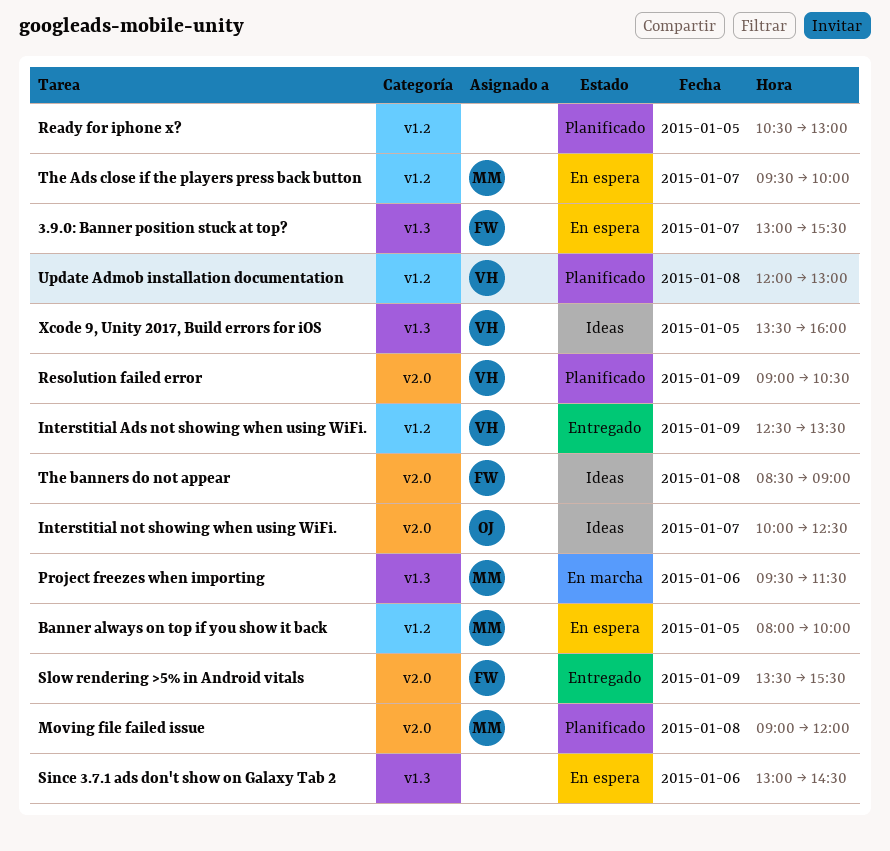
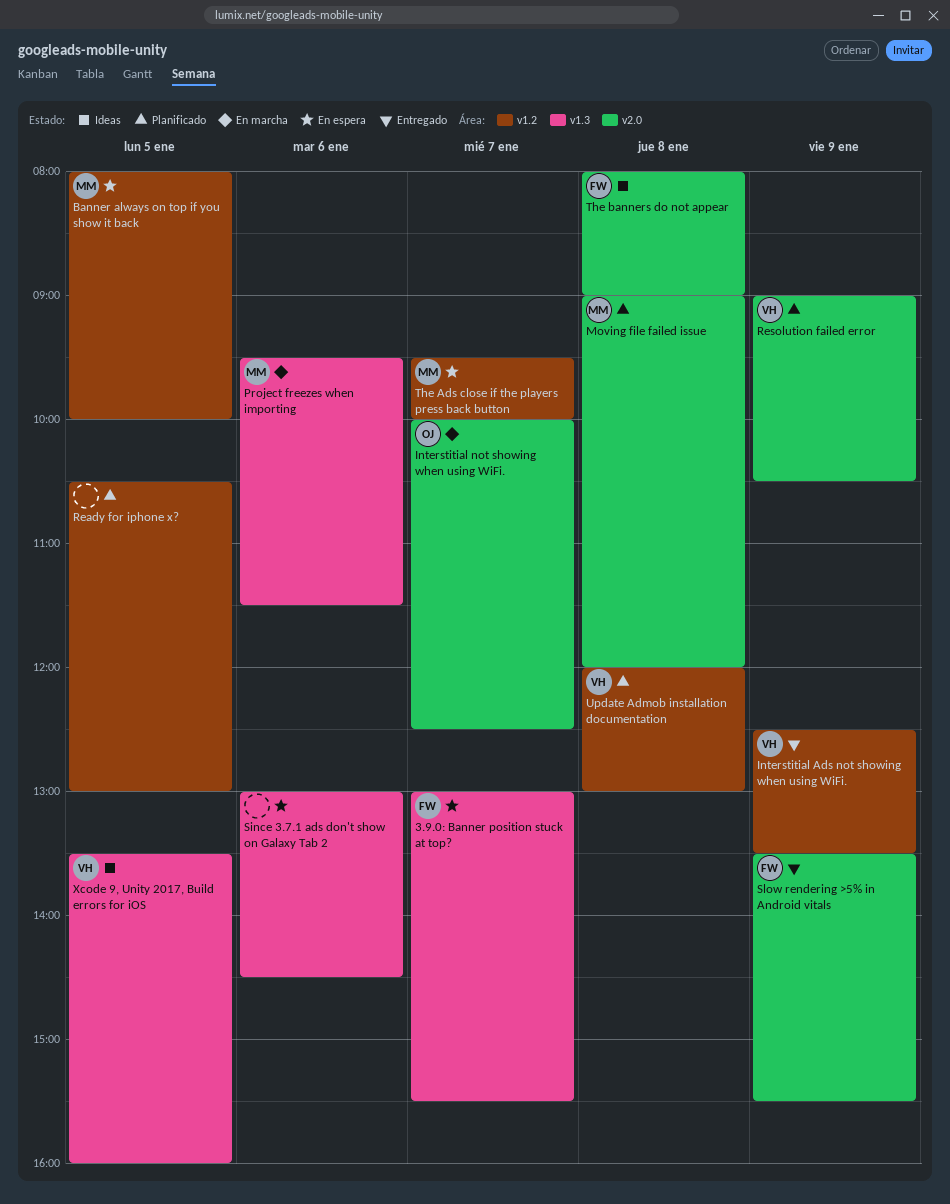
Interstitial not showing when using WiFi., status: Ideas -> En marcha
The banners do not appear, begins: 08:30 -> 08:00

